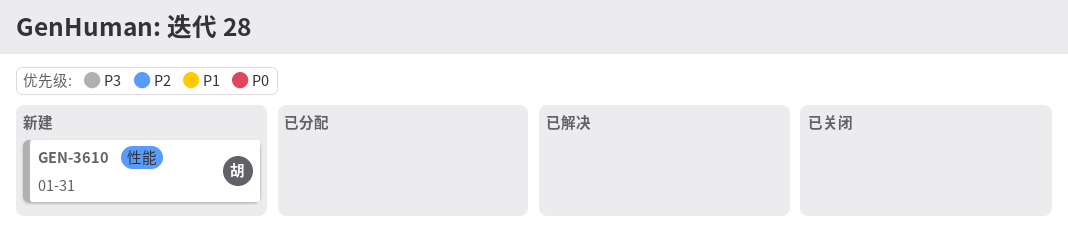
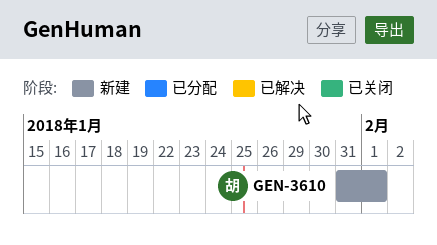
GEN-3610, due: Jan 31 -> Feb 1

